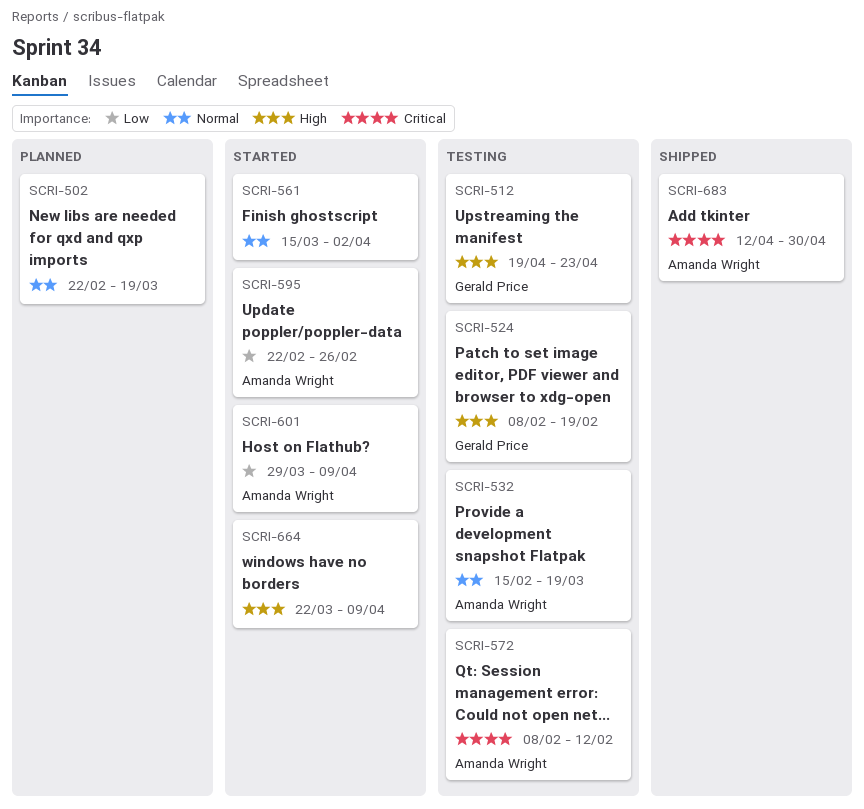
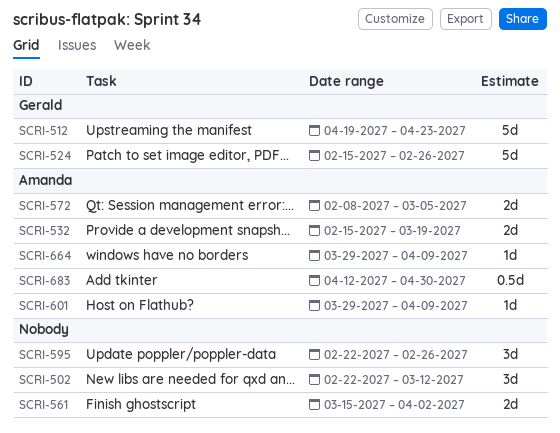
SCRI-502, due: Mar 19 -> Mar 12
SCRI-524, start: Feb 8 -> Feb 15
SCRI-524, due: Feb 19 -> Feb 26
SCRI-572, due: Feb 12 -> Mar 5
SCRI-595, owner: Amanda Wright -> none
SCRI-664, owner: none -> Amanda Wright
SCRI-664, start: Mar 22 -> Mar 29

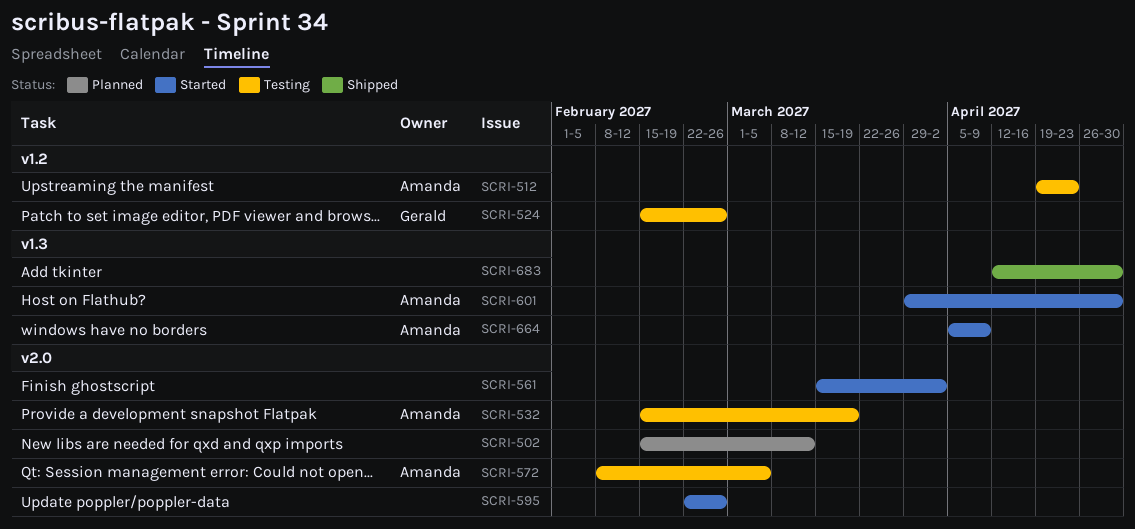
SCRI-502, start: Feb 22 -> Feb 15
SCRI-512, owner: Gerald -> Amanda
SCRI-601, due: Apr 9 -> Apr 30
SCRI-664, start: Mar 29 -> Apr 5
SCRI-683, owner: Amanda -> none

